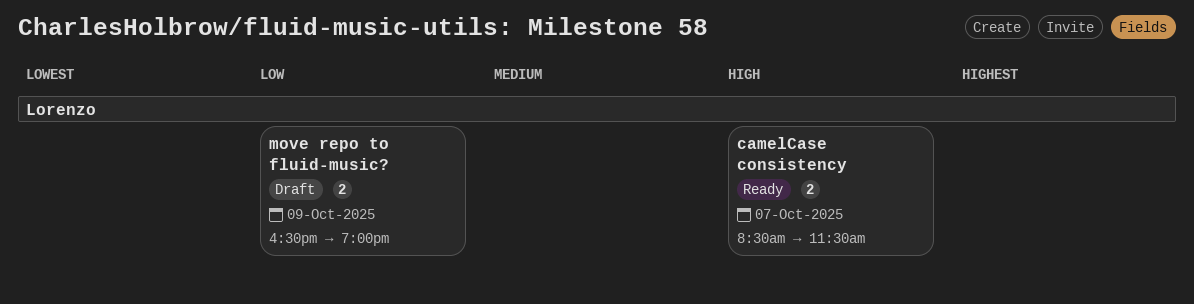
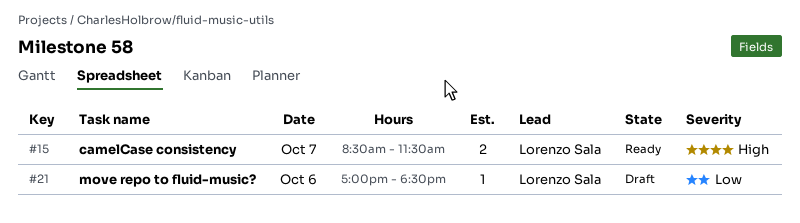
move repo to fluid-music?, estimate: 2 -> 1
move repo to fluid-music?, day: Oct 9 -> Oct 6
move repo to fluid-music?, begins: 16:30 -> 17:00
move repo to fluid-music?, ends: 19:00 -> 18:30

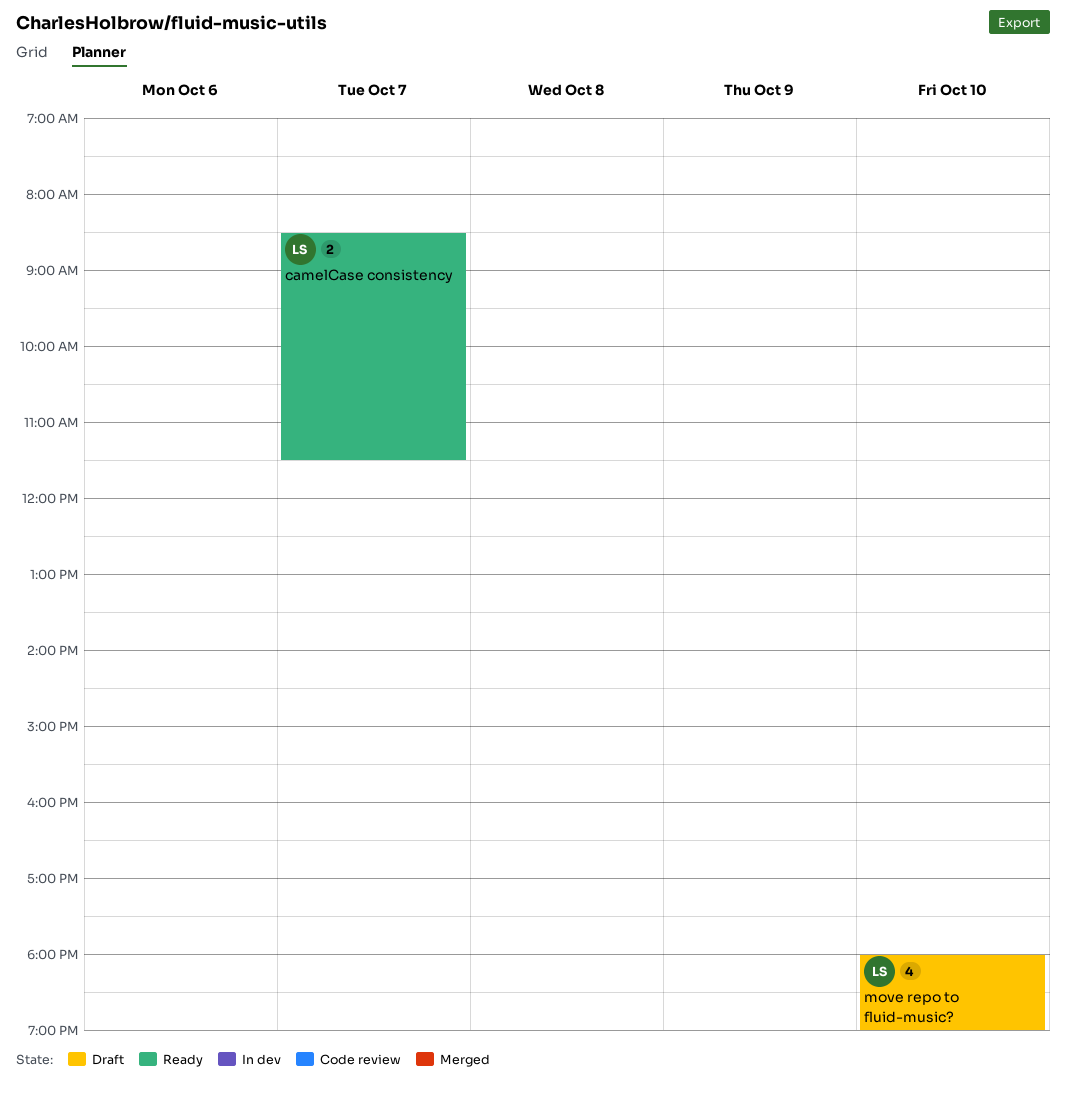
move repo to fluid-music?, estimate: 1 -> 4
move repo to fluid-music?, day: Oct 6 -> Oct 10
move repo to fluid-music?, begins: 17:00 -> 18:00
move repo to fluid-music?, ends: 18:30 -> 19:00

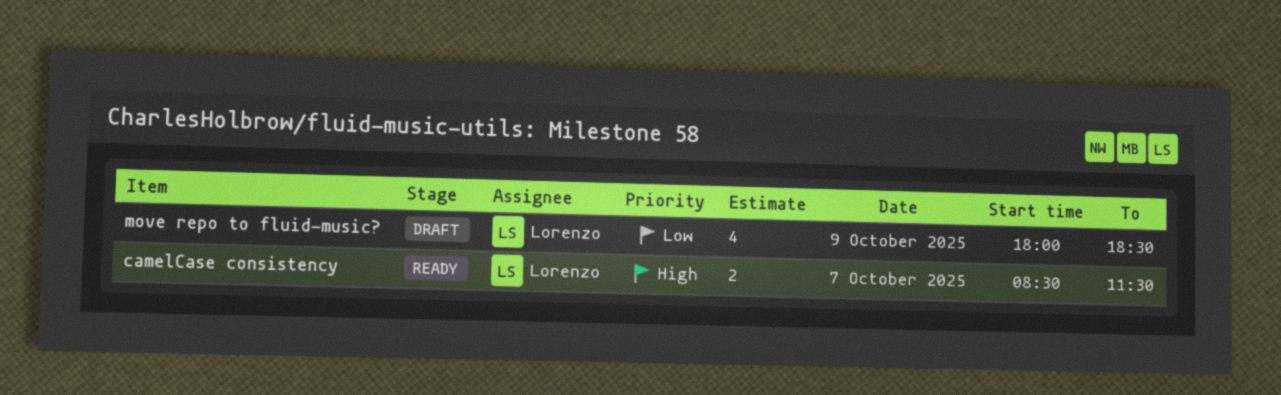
move repo to fluid-music?, day: Oct 10 -> Oct 9
move repo to fluid-music?, ends: 19:00 -> 18:30

